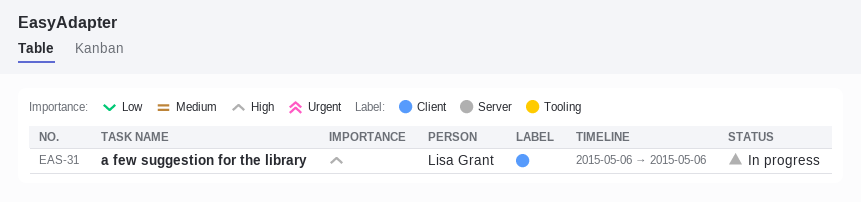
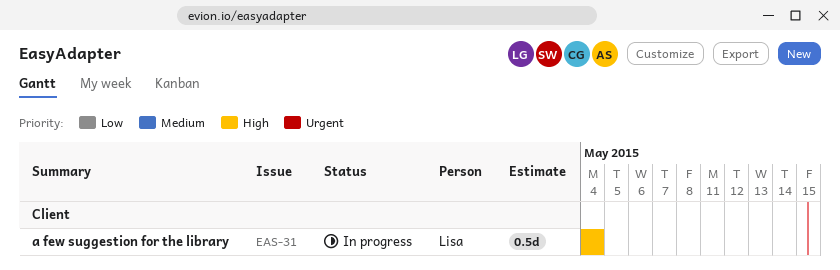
EAS-31, start: May 6 -> May 4
EAS-31, due: May 6 -> May 4

